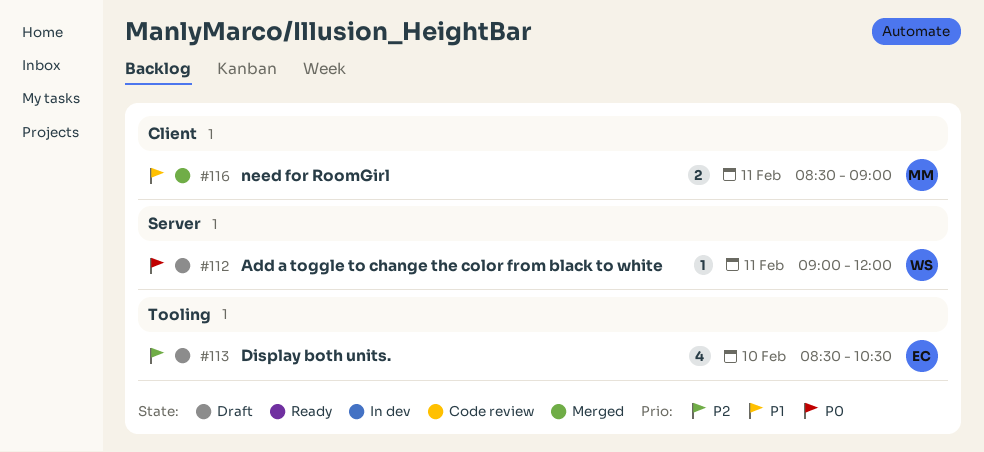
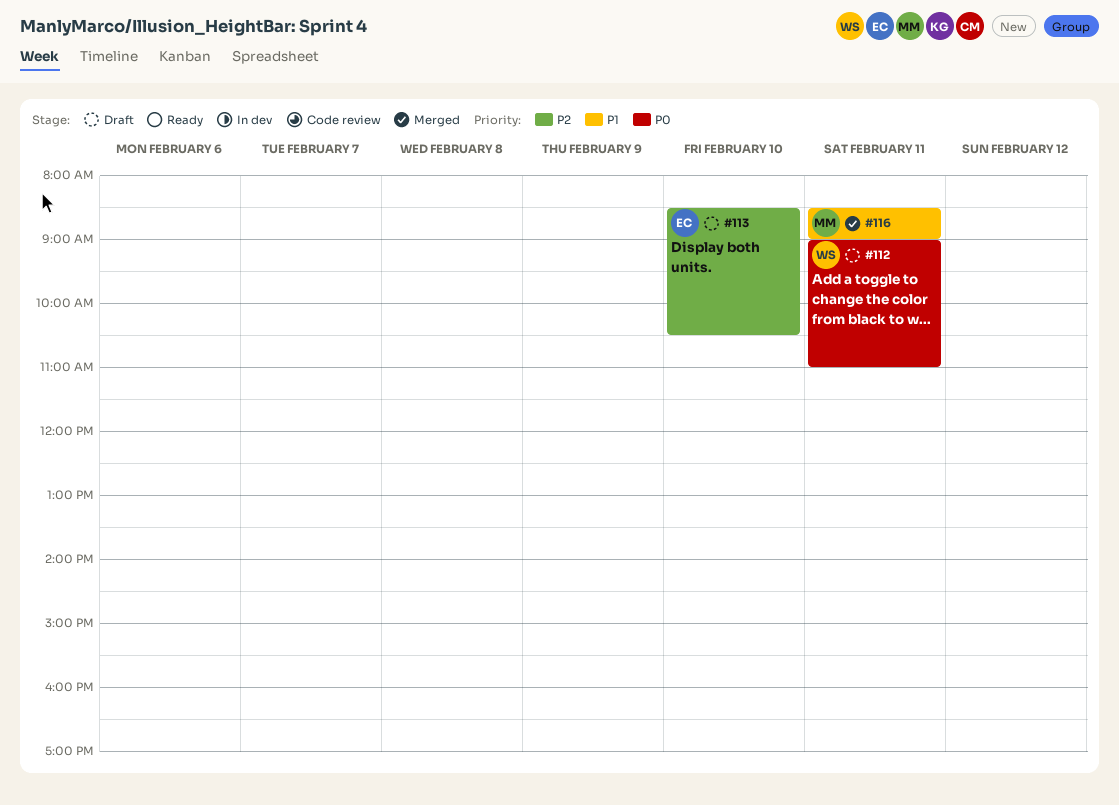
#112, ends: 12:00 -> 11:00

